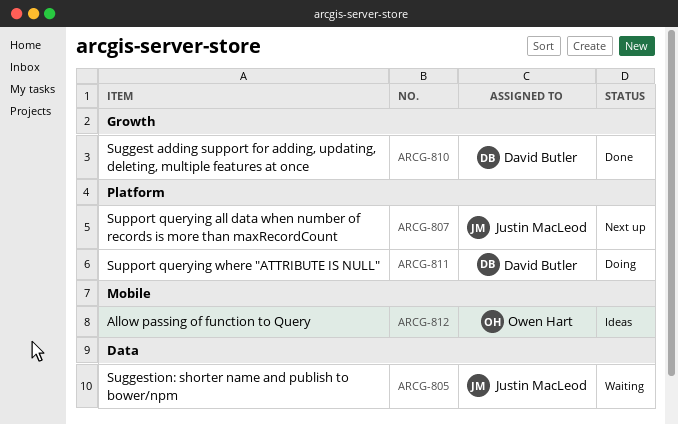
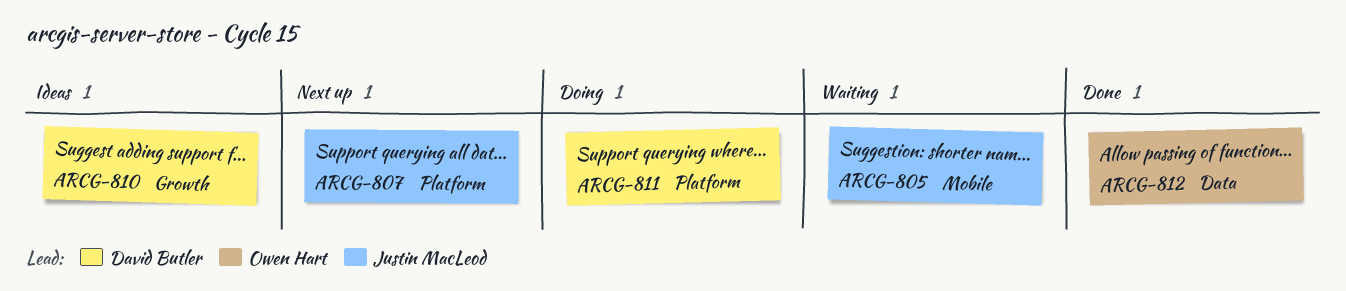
ARCG-805, label: Data -> Mobile
ARCG-810, status: Done -> Ideas
ARCG-812, status: Ideas -> Done
ARCG-812, label: Mobile -> Data

